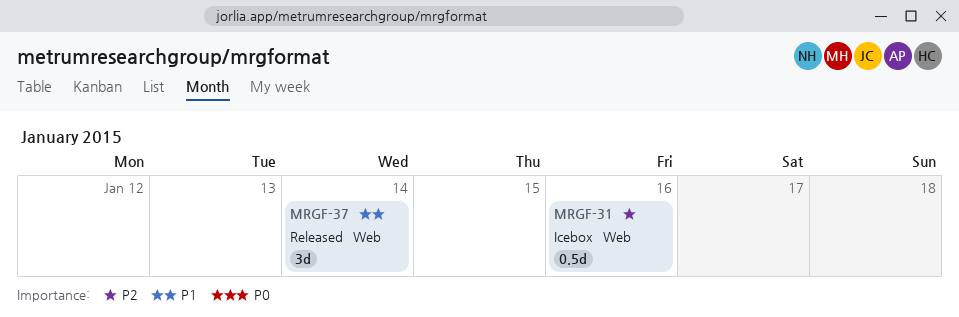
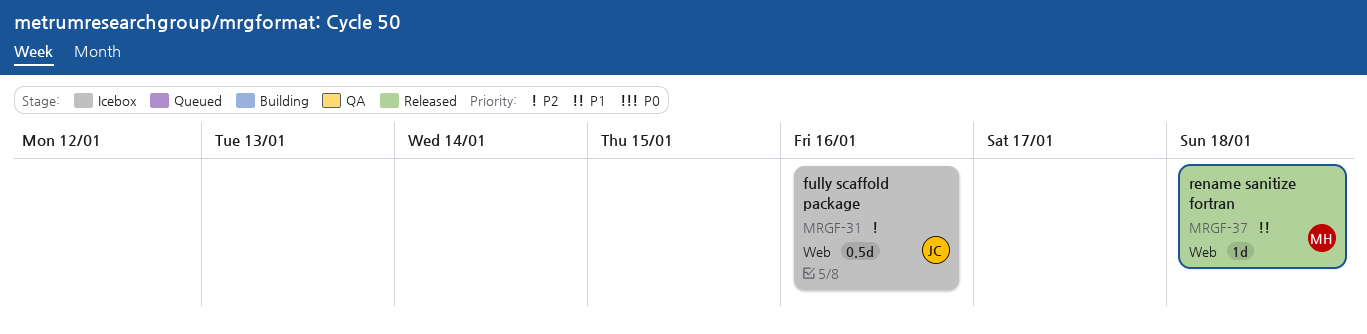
MRGF-37, estimate: 3d -> 1d
MRGF-37, due: Jan 14 -> Jan 18

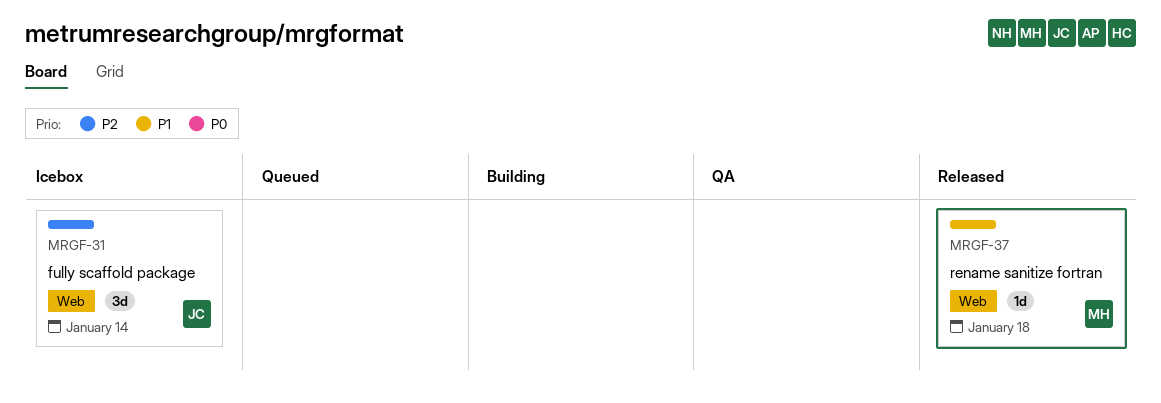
MRGF-31, estimate: 0.5d -> 3d
MRGF-31, due: Jan 16 -> Jan 14

